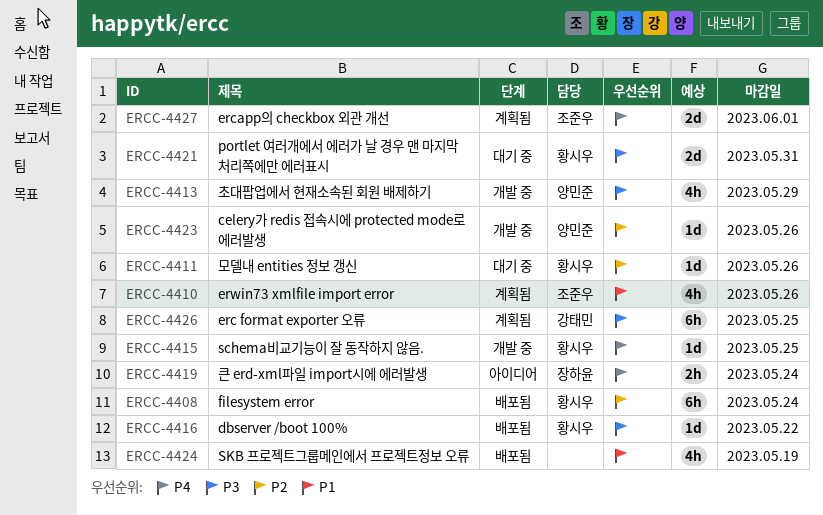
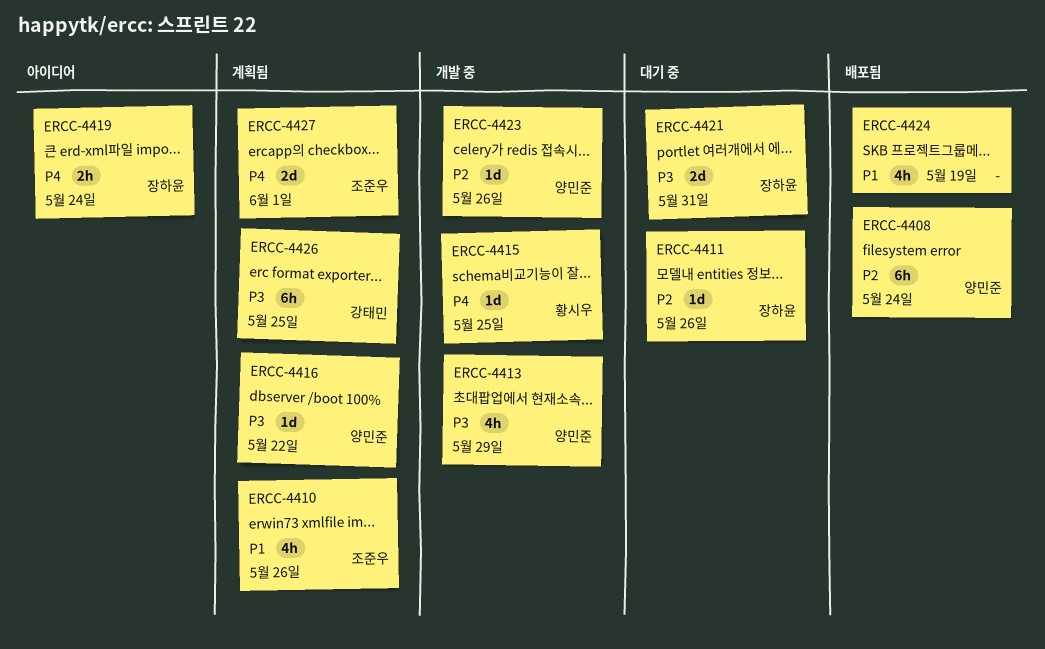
ERCC-4408, owner: 황시우 -> 양민준
ERCC-4411, owner: 황시우 -> 장하윤
ERCC-4416, status: 배포됨 -> 계획됨
ERCC-4416, owner: 황시우 -> 양민준
ERCC-4421, owner: 황시우 -> 장하윤

